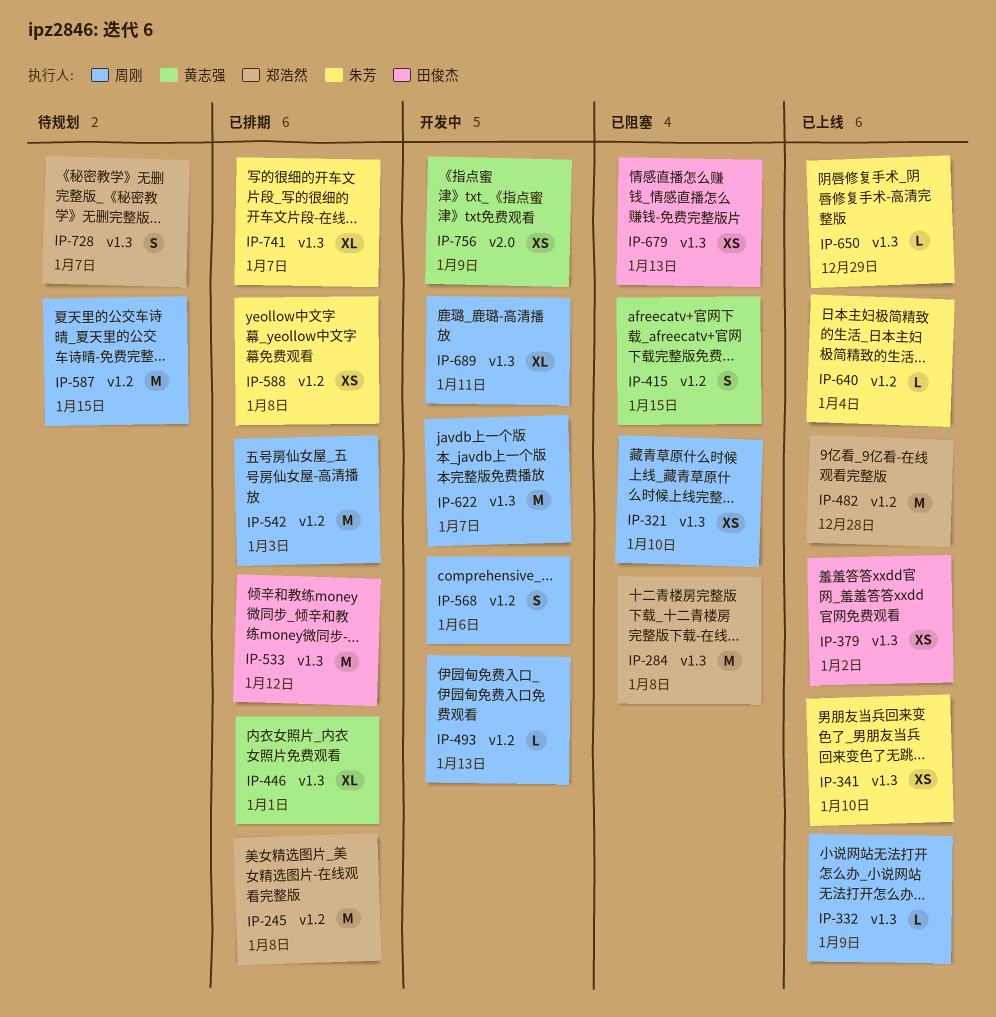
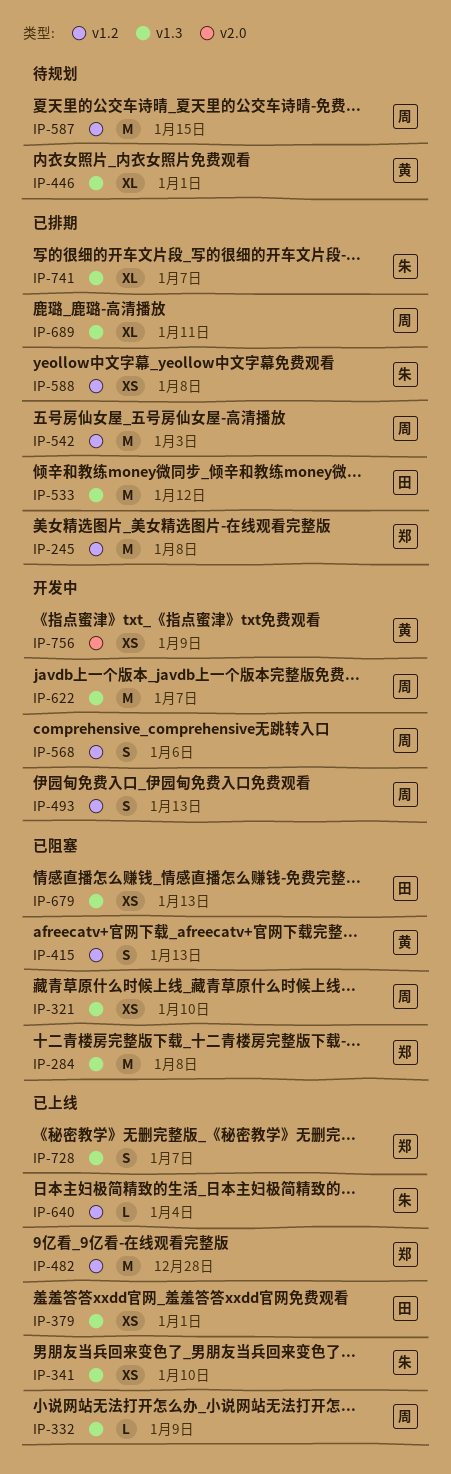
IP-379, due: Jan 2 -> Jan 1
IP-415, due: Jan 15 -> Jan 13
IP-446, status: 已排期 -> 待规划
IP-493, estimate: L -> S
IP-650: present -> none
IP-689, status: 开发中 -> 已排期
IP-728, status: 待规划 -> 已上线

